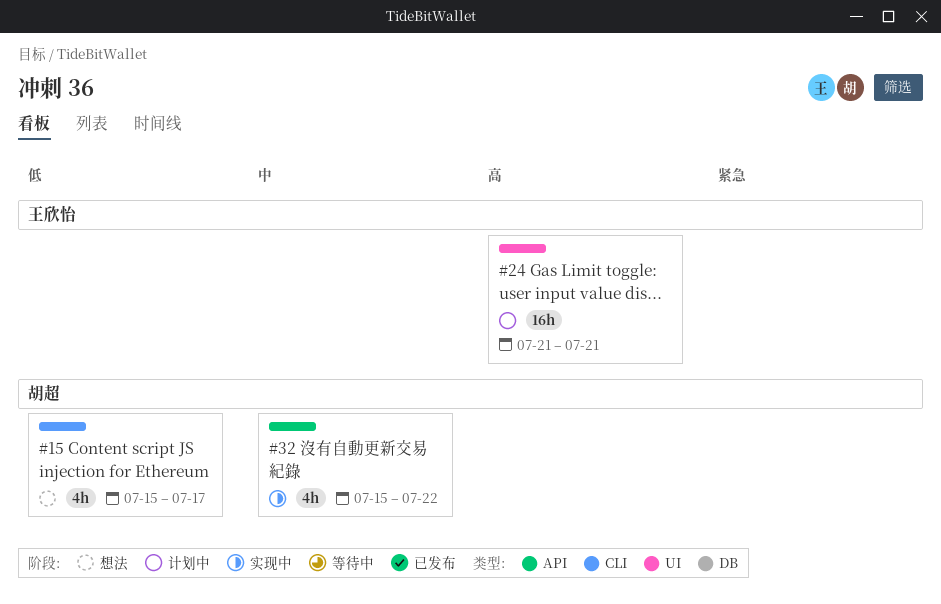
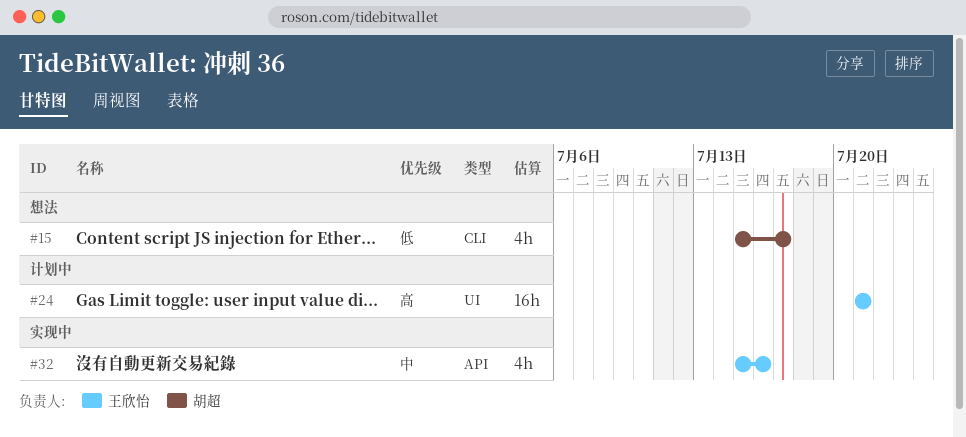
#32, owner: 胡超 -> 王欣怡
#32, due: Jul 22 -> Jul 16

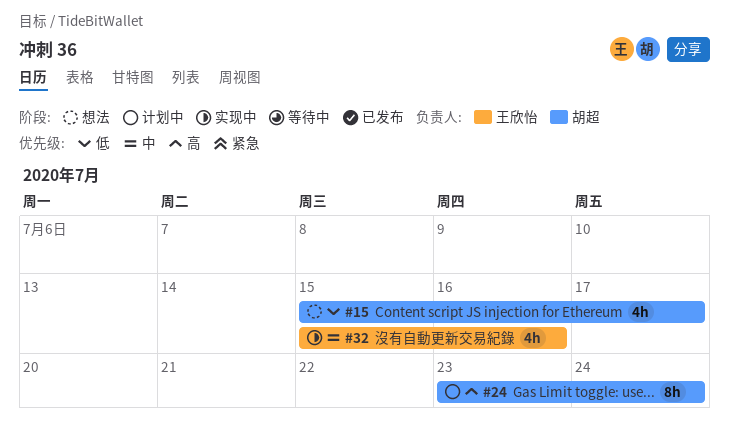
#24, owner: 王欣怡 -> 胡超
#24, estimate: 16h -> 8h
#24, start: Jul 21 -> Jul 23
#24, due: Jul 21 -> Jul 24

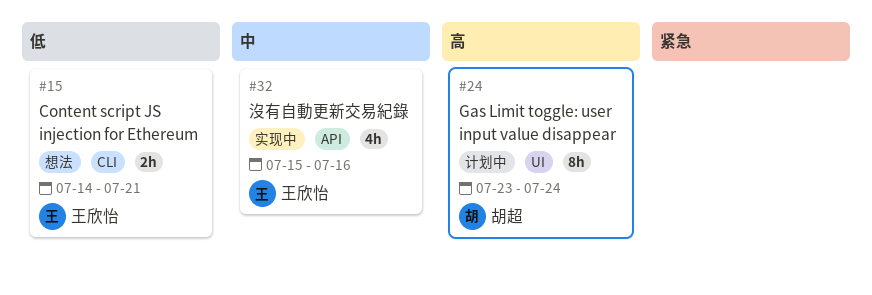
#15, owner: 胡超 -> 王欣怡
#15, estimate: 4h -> 2h
#15, start: Jul 15 -> Jul 14
#15, due: Jul 17 -> Jul 21

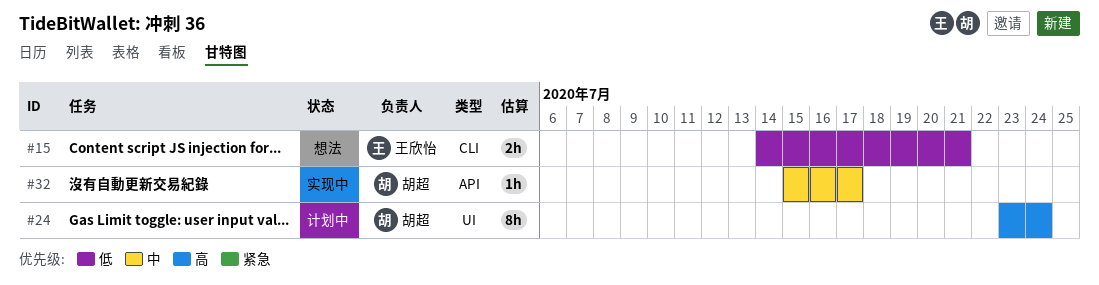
#32, owner: 王欣怡 -> 胡超
#32, estimate: 4h -> 1h
#32, due: Jul 16 -> Jul 17

